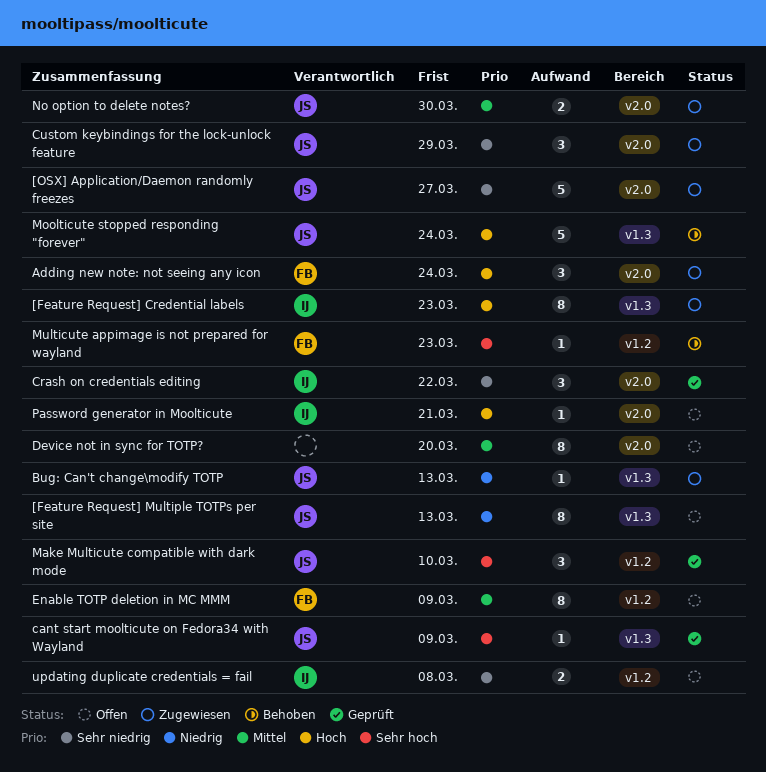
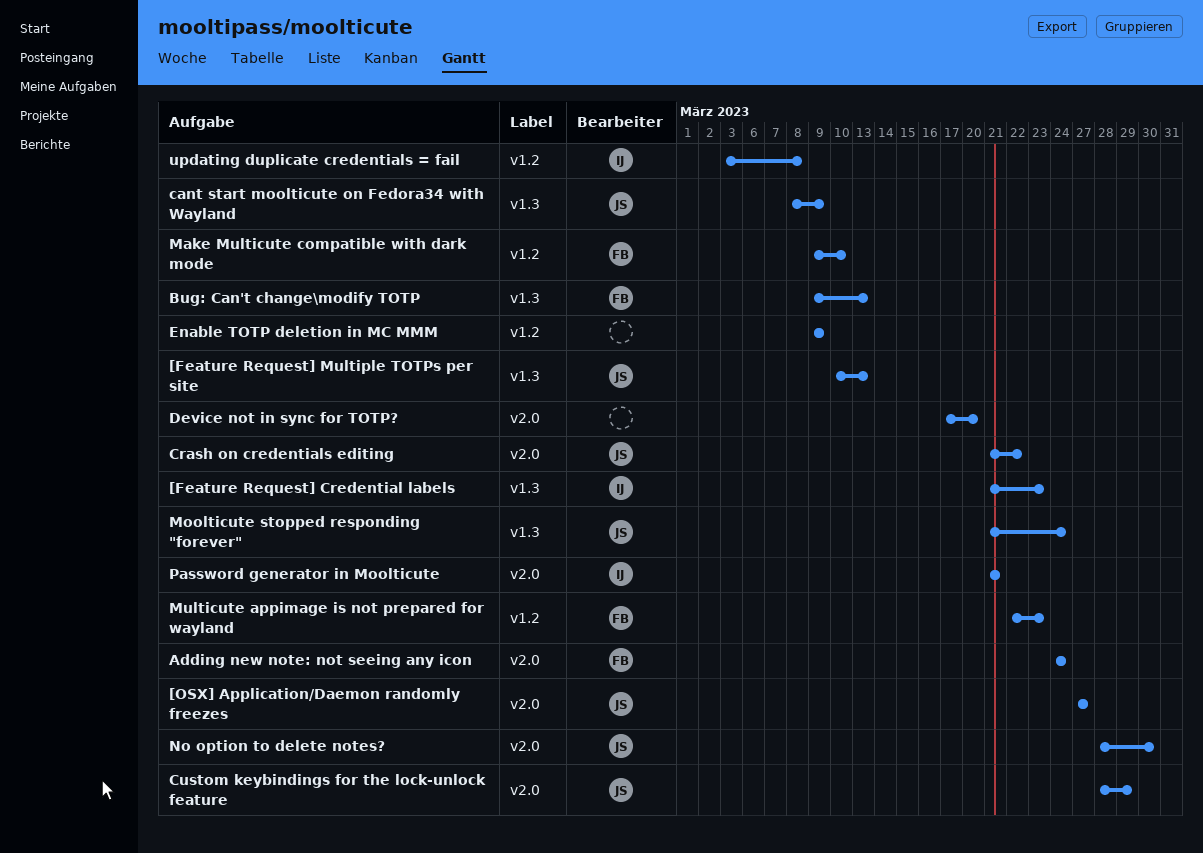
Bug: Can't change\modify TOTP, owner: JS -> FB
Crash on credentials editing, owner: IJ -> JS
Enable TOTP deletion in MC MMM, owner: FB -> none
Make Multicute compatible with dark mode, owner: JS -> FB

